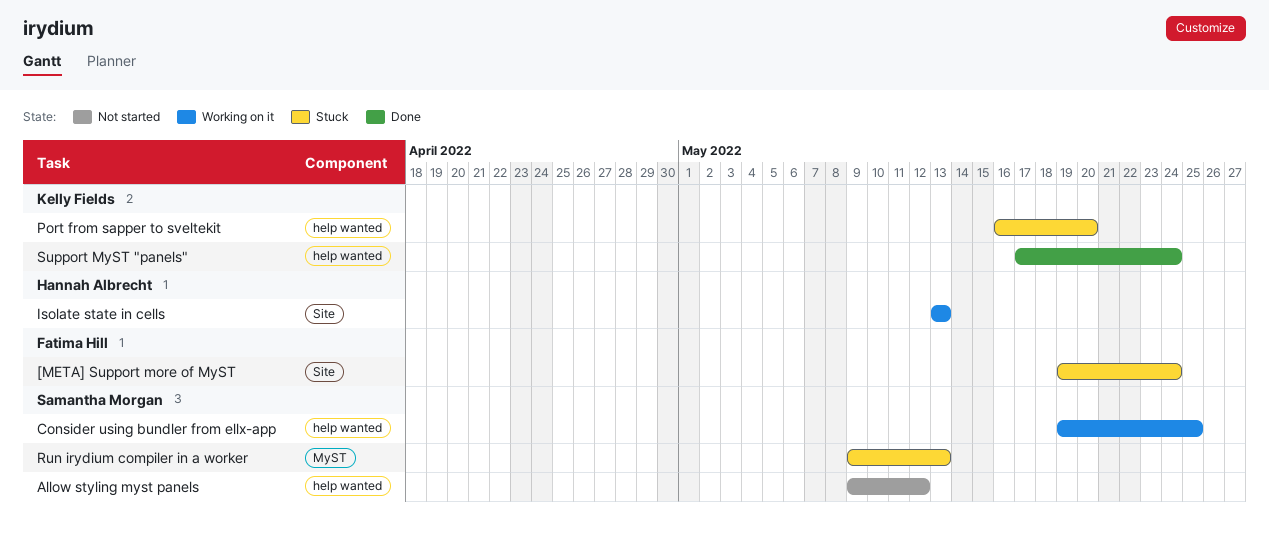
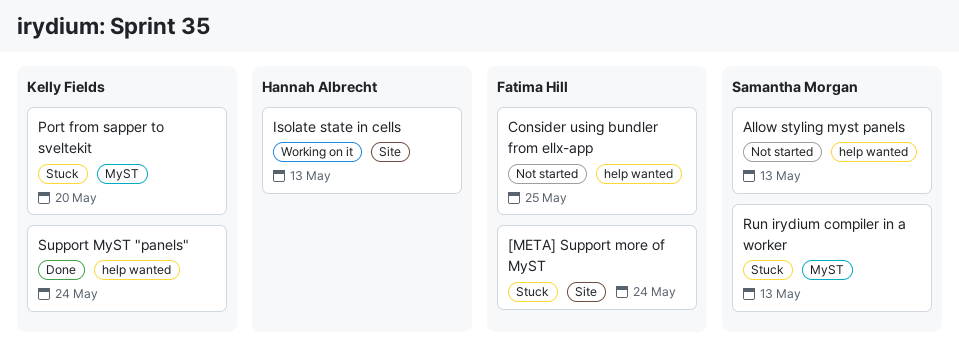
Allow styling myst panels, due: May 12 -> May 13
Consider using bundler from ellx-app, status: Working on it -> Not started
Consider using bundler from ellx-app, owner: Samantha Morgan -> Fatima Hill
Port from sapper to sveltekit, label: help wanted -> MyST

